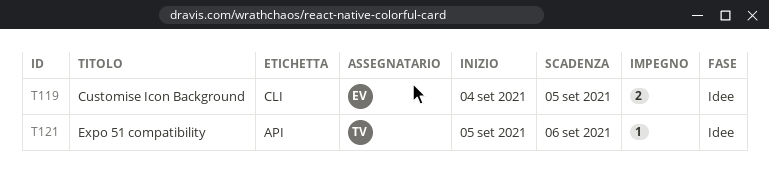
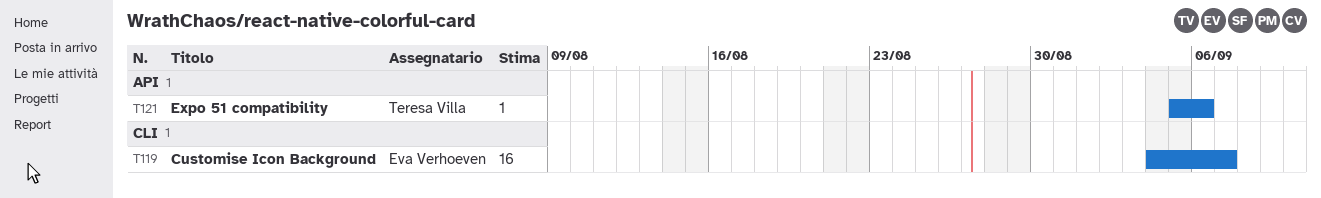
T119, estimate: 2 -> 16
T119, due: Sep 5 -> Sep 7

